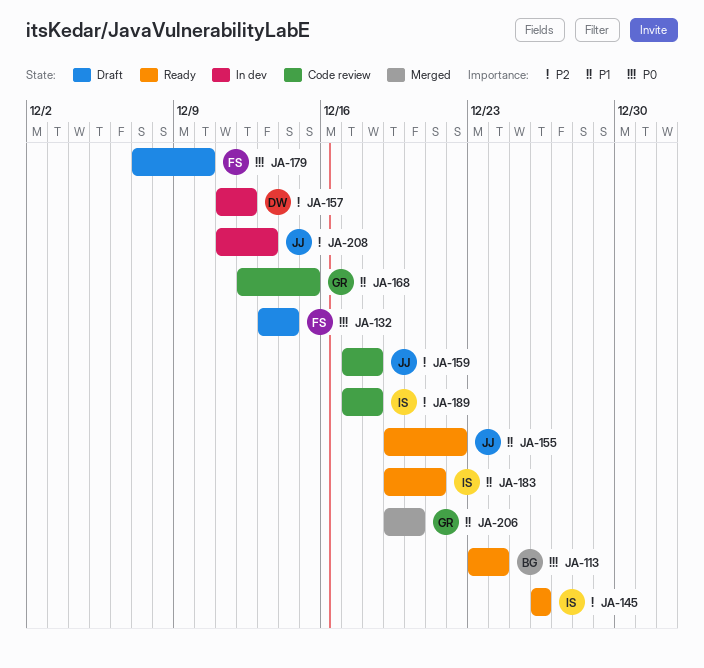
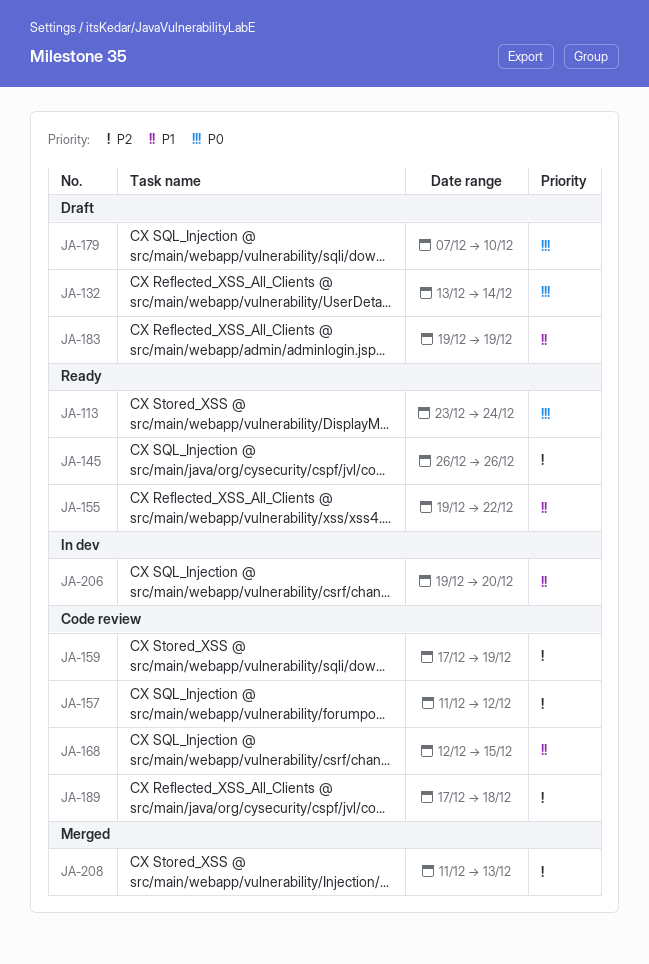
JA-157, status: In dev -> Code review
JA-159, due: Dec 18 -> Dec 19
JA-183, status: Ready -> Draft
JA-183, due: Dec 21 -> Dec 19
JA-206, status: Merged -> In dev
JA-208, status: In dev -> Merged

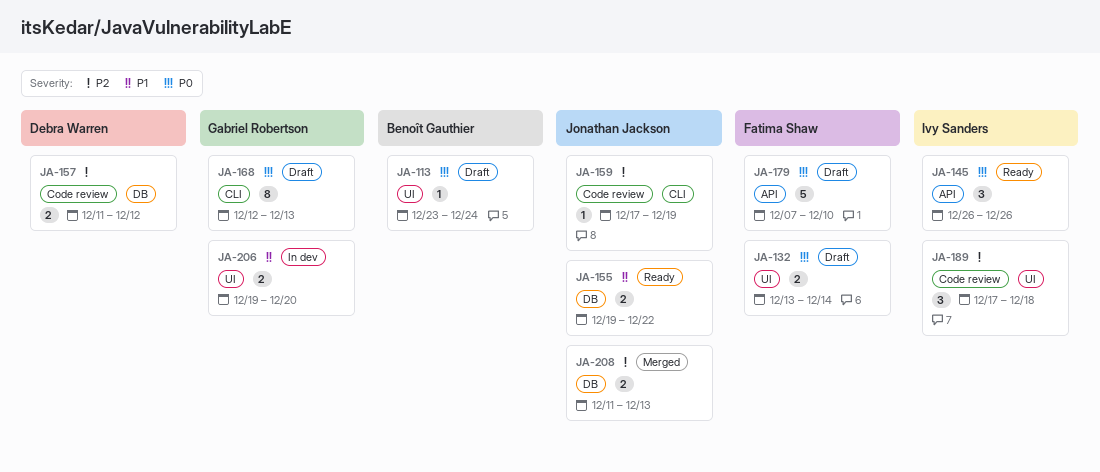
JA-113, status: Ready -> Draft
JA-145, priority: P2 -> P0
JA-168, status: Code review -> Draft
JA-168, priority: P1 -> P0
JA-168, due: Dec 15 -> Dec 13
JA-183: present -> none

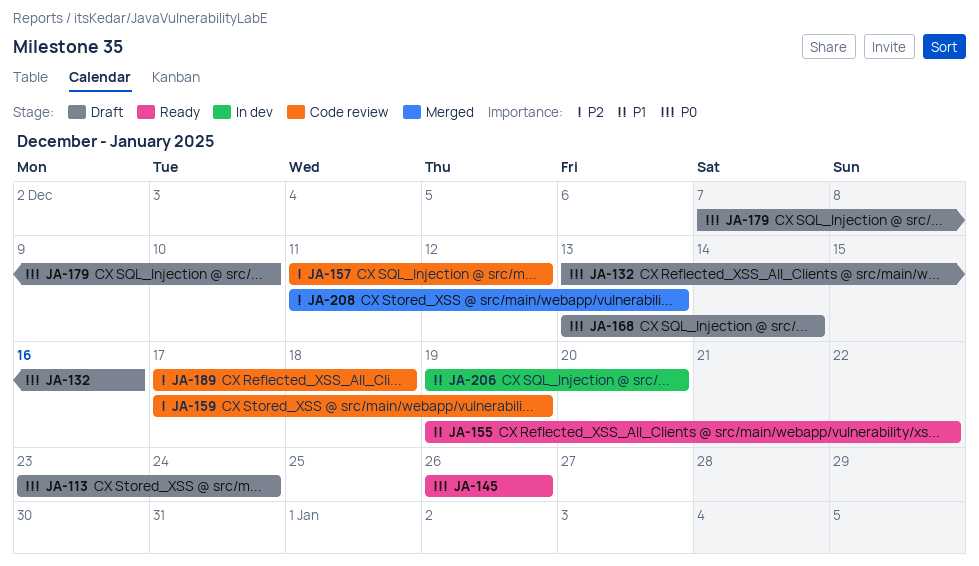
JA-132, due: Dec 14 -> Dec 16
JA-168, start: Dec 12 -> Dec 13
JA-168, due: Dec 13 -> Dec 14

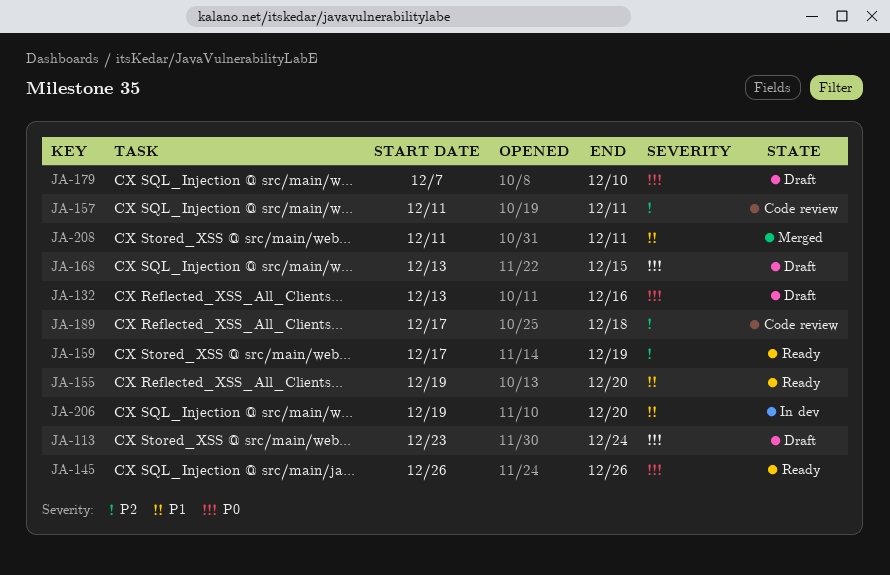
JA-155, due: Dec 22 -> Dec 20
JA-157, due: Dec 12 -> Dec 11
JA-159, status: Code review -> Ready
JA-168, due: Dec 14 -> Dec 15
JA-208, priority: P2 -> P1
JA-208, due: Dec 13 -> Dec 11

